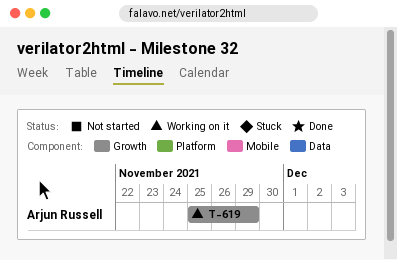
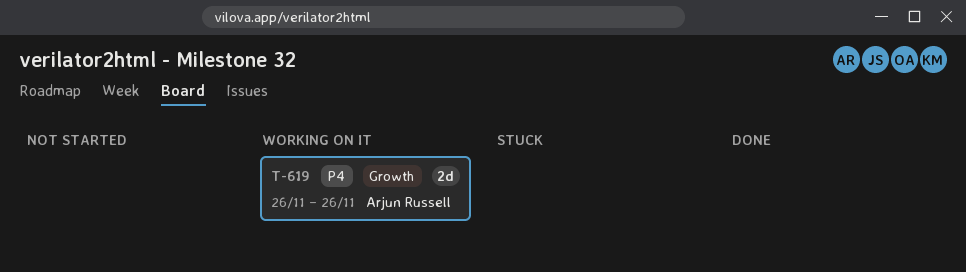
T-619, start: Nov 25 -> Nov 26
T-619, due: Nov 29 -> Nov 26

